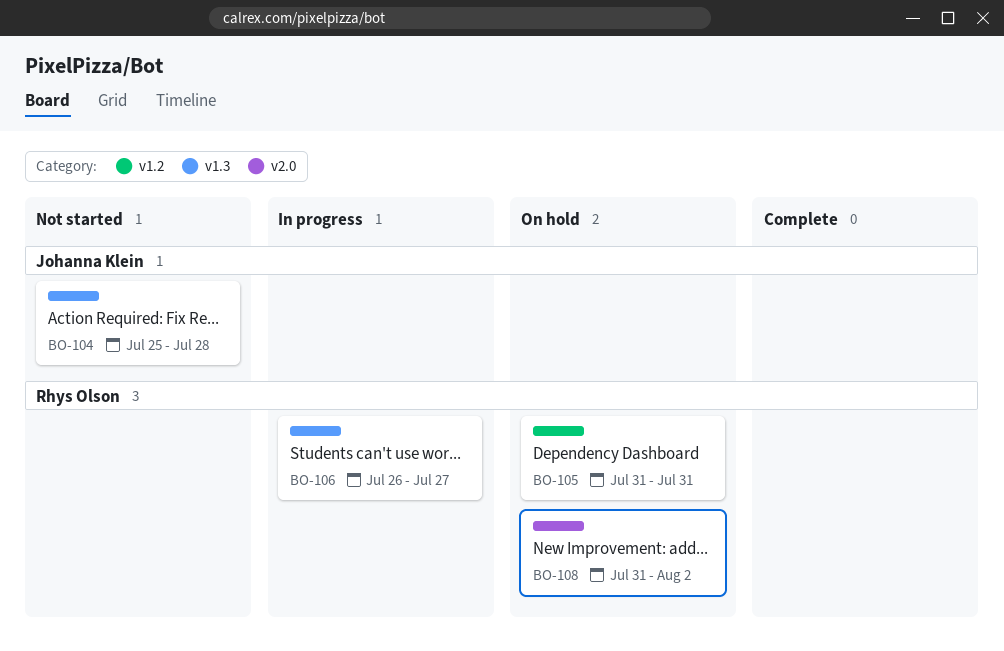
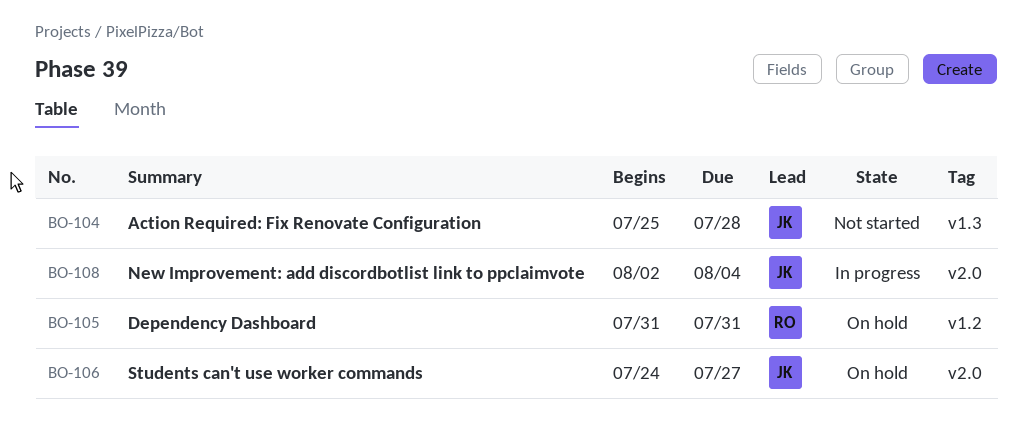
BO-106, status: In progress -> On hold
BO-106, owner: Rhys Olson -> Johanna Klein
BO-106, label: v1.3 -> v2.0
BO-106, start: Jul 26 -> Jul 24
BO-108, status: On hold -> In progress
BO-108, owner: Rhys Olson -> Johanna Klein
BO-108, start: Jul 31 -> Aug 2
BO-108, due: Aug 2 -> Aug 4

